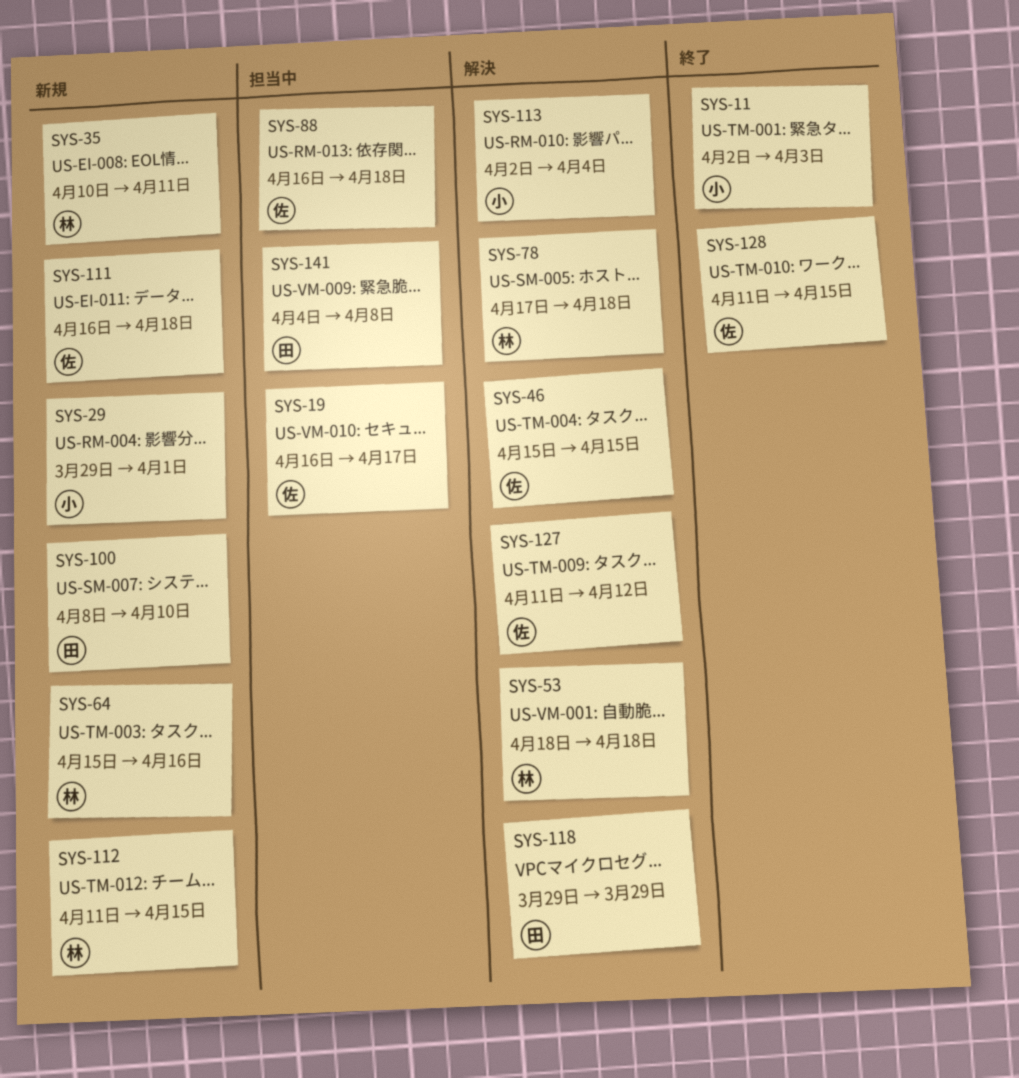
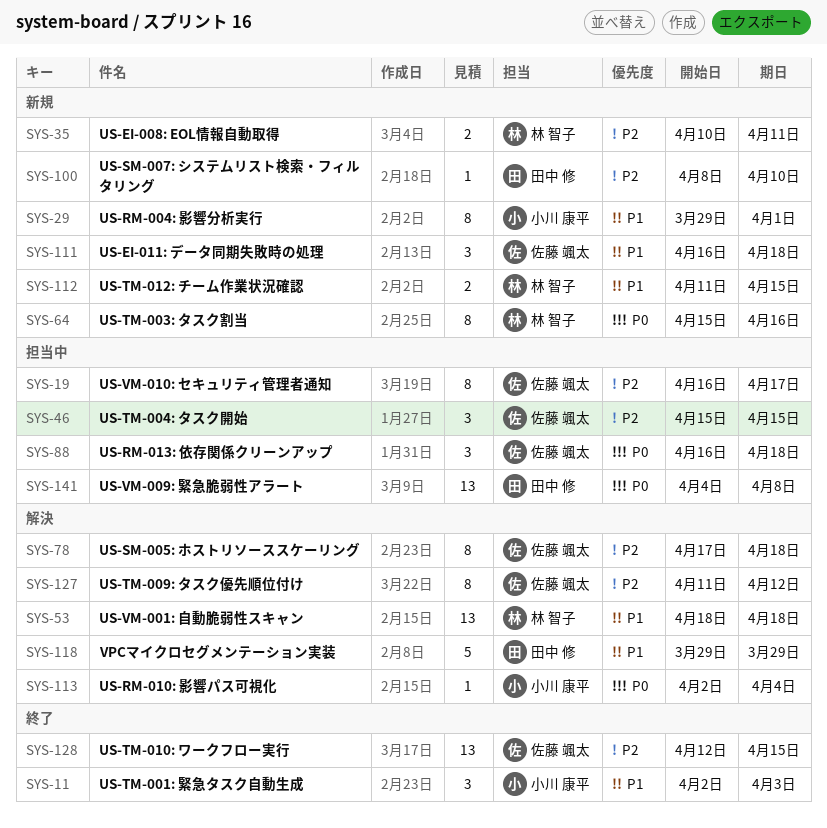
SYS-46, status: 解決 -> 担当中
SYS-78, owner: 林 智子 -> 佐藤 颯太
SYS-128, start: Apr 11 -> Apr 12

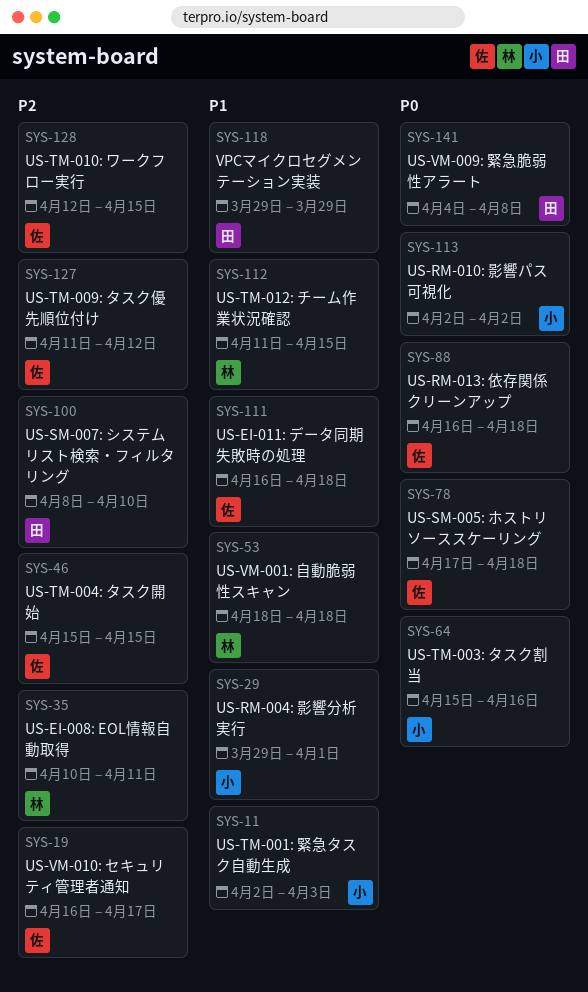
SYS-64, owner: 林 智子 -> 小川 康平
SYS-78, priority: P2 -> P0
SYS-113, due: Apr 4 -> Apr 2

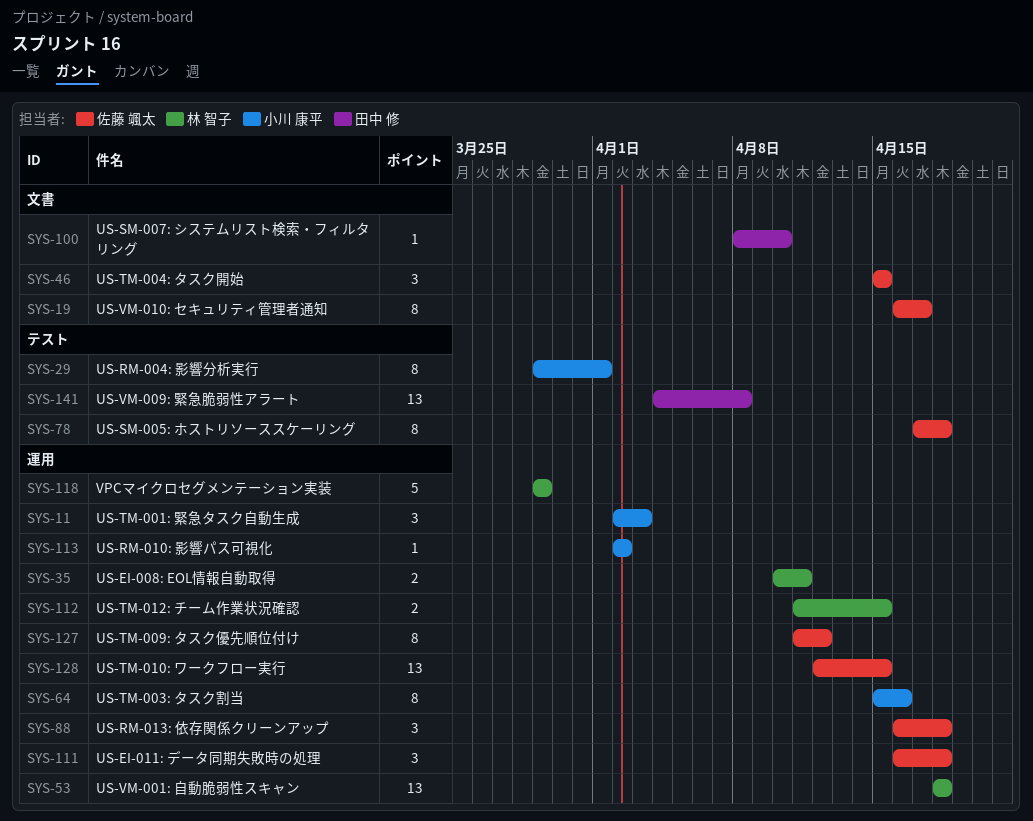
SYS-118, owner: 田中 修 -> 林 智子

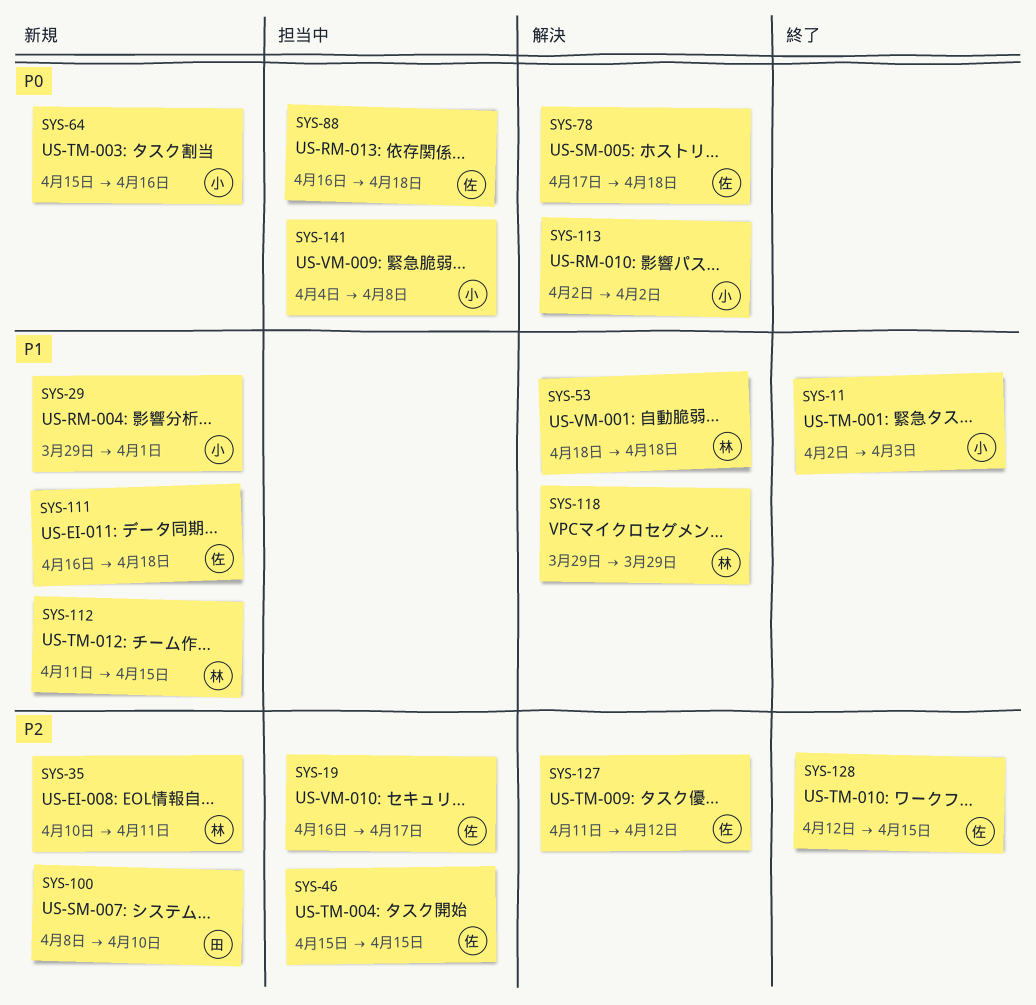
SYS-141, owner: 田中 修 -> 小川 康平

